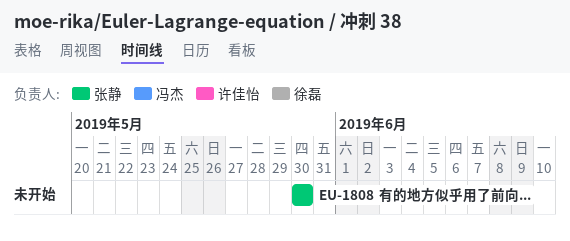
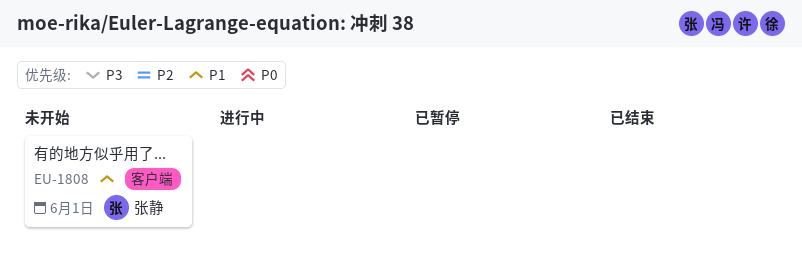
EU-1808, due: May 30 -> Jun 1

